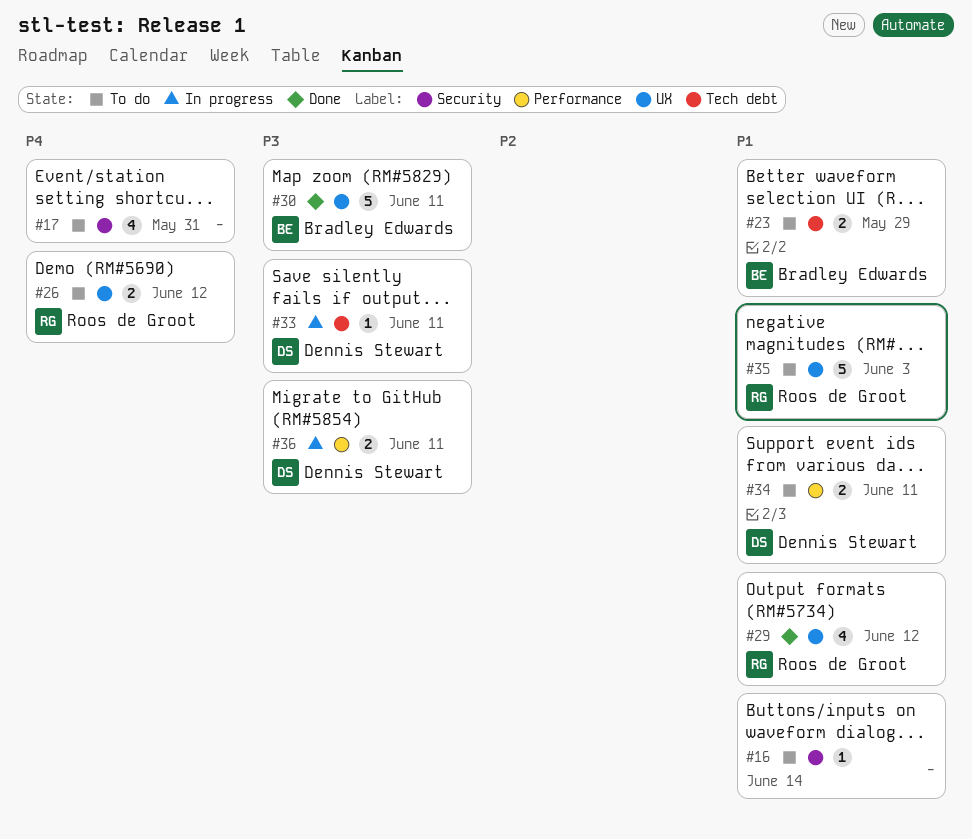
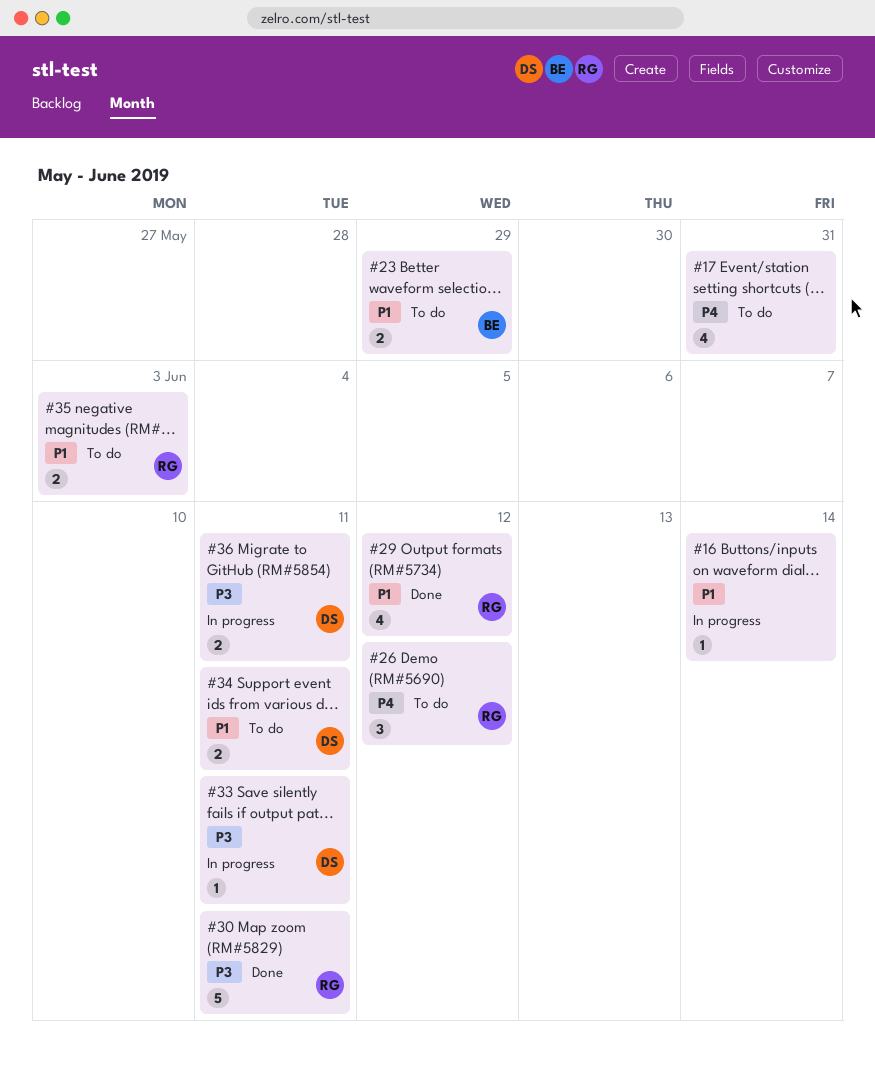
#16, status: To do -> In progress
#26, estimate: 2 -> 3
#30, owner: Bradley Edwards -> Roos de Groot
#35, estimate: 5 -> 2

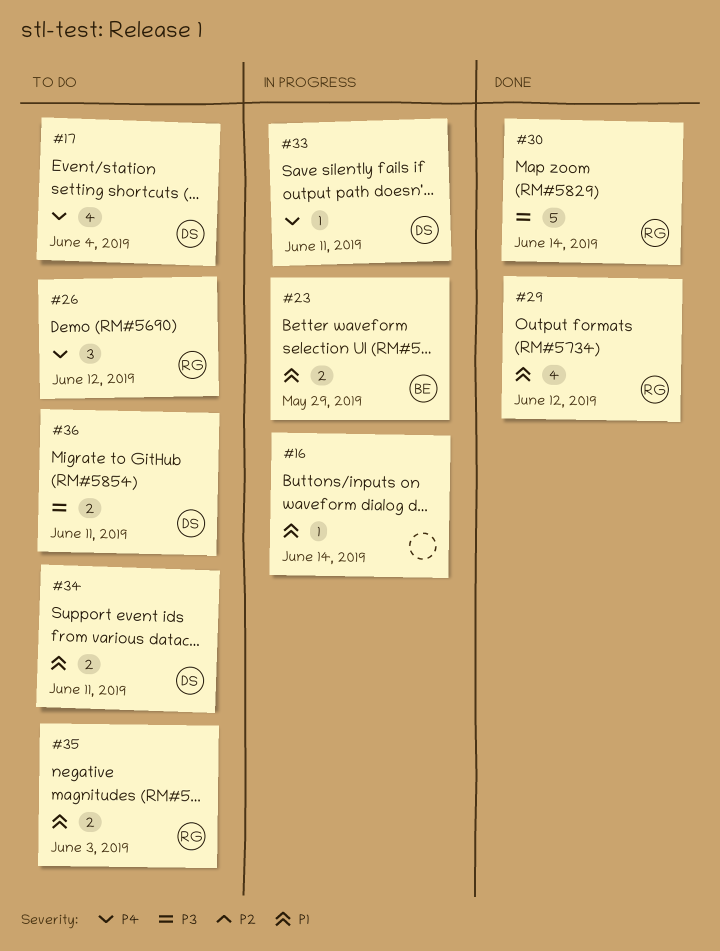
#17, owner: none -> DS
#17, due: May 31 -> Jun 4
#23, status: To do -> In progress
#30, due: Jun 11 -> Jun 14
#33, priority: P3 -> P4
#36, status: In progress -> To do

